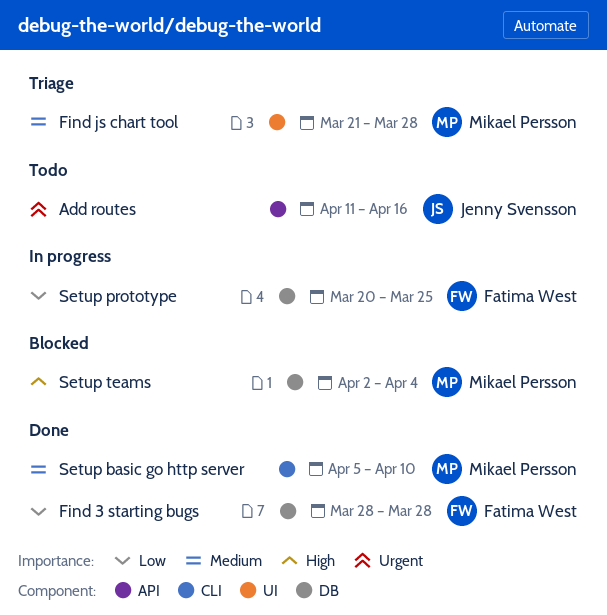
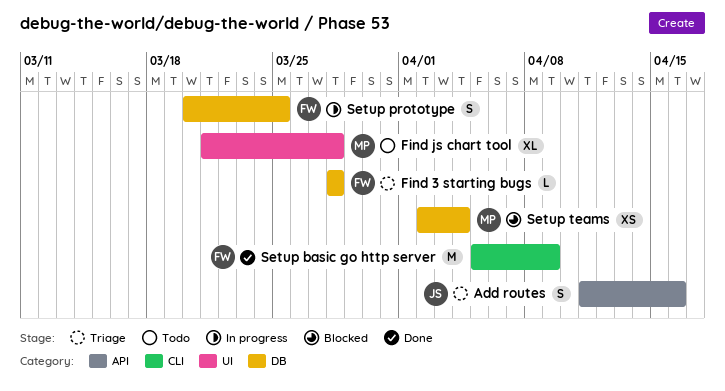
Add routes, status: Todo -> Triage
Find 3 starting bugs, status: Done -> Triage
Find js chart tool, status: Triage -> Todo
Setup basic go http server, owner: Mikael Persson -> Fatima West
Setup basic go http server, due: Apr 10 -> Apr 9

